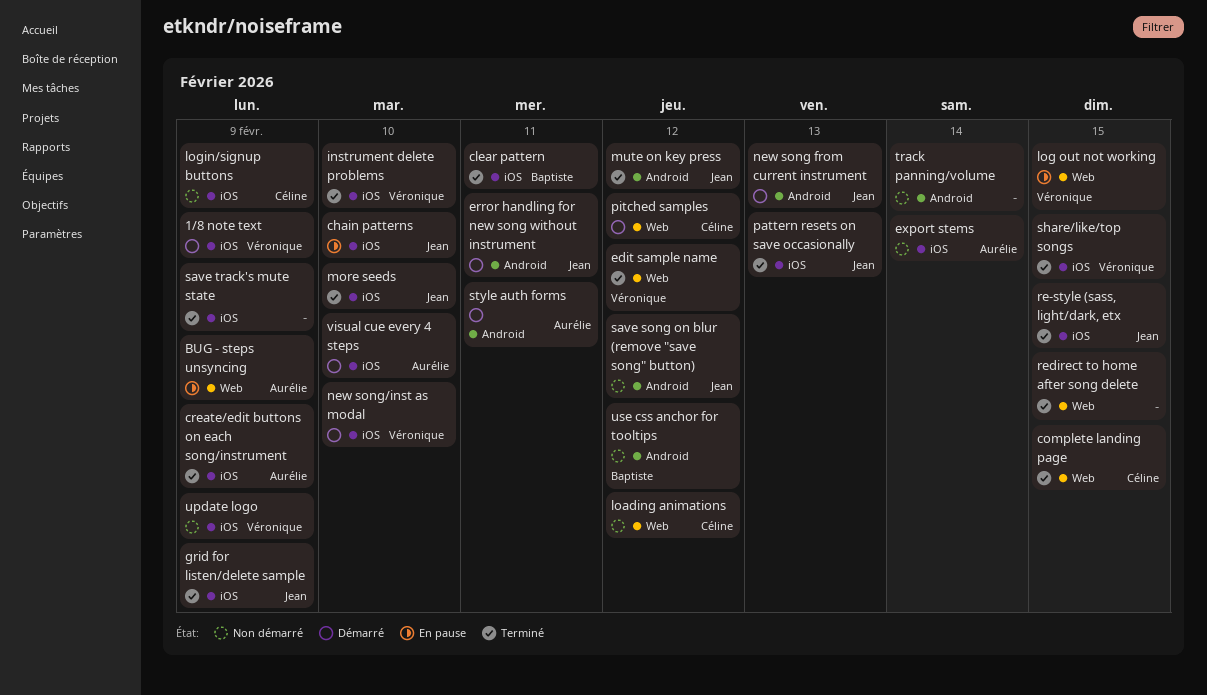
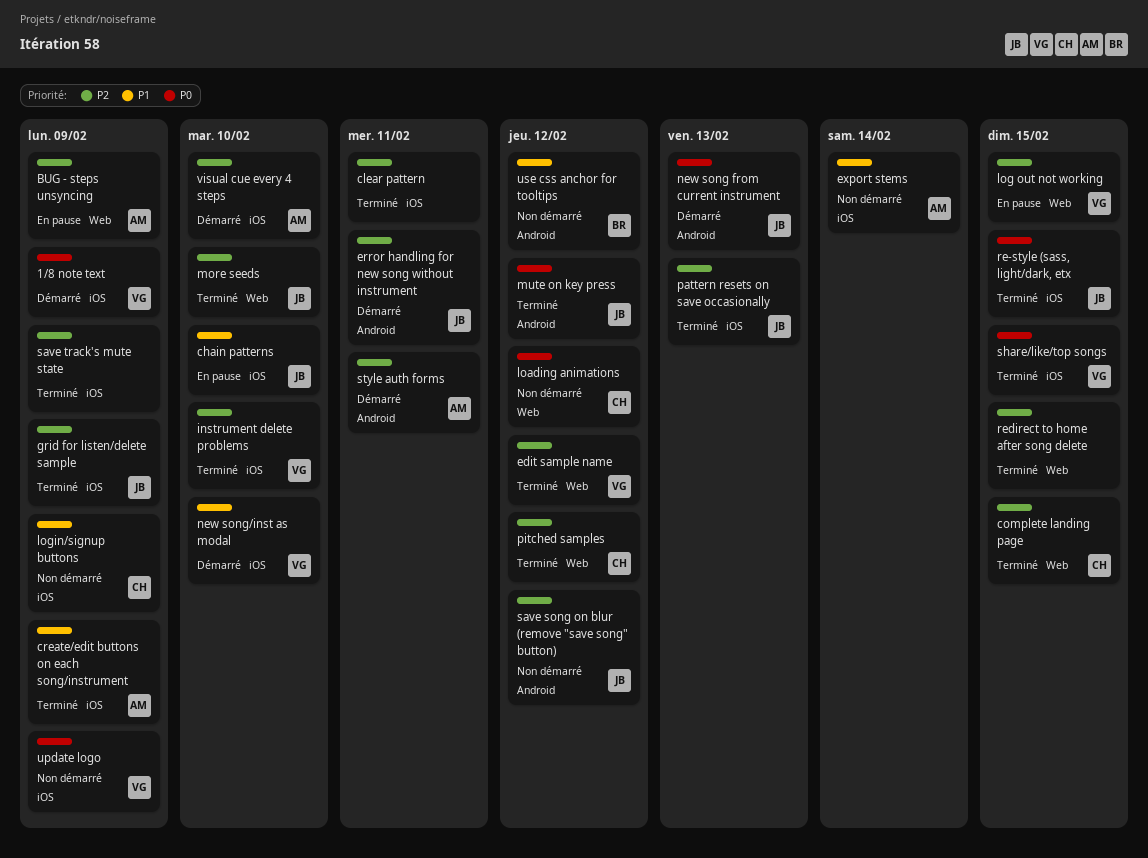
clear pattern, owner: Baptiste -> none
more seeds, label: iOS -> Web
pitched samples, status: Démarré -> Terminé
track panning/volume: present -> none

